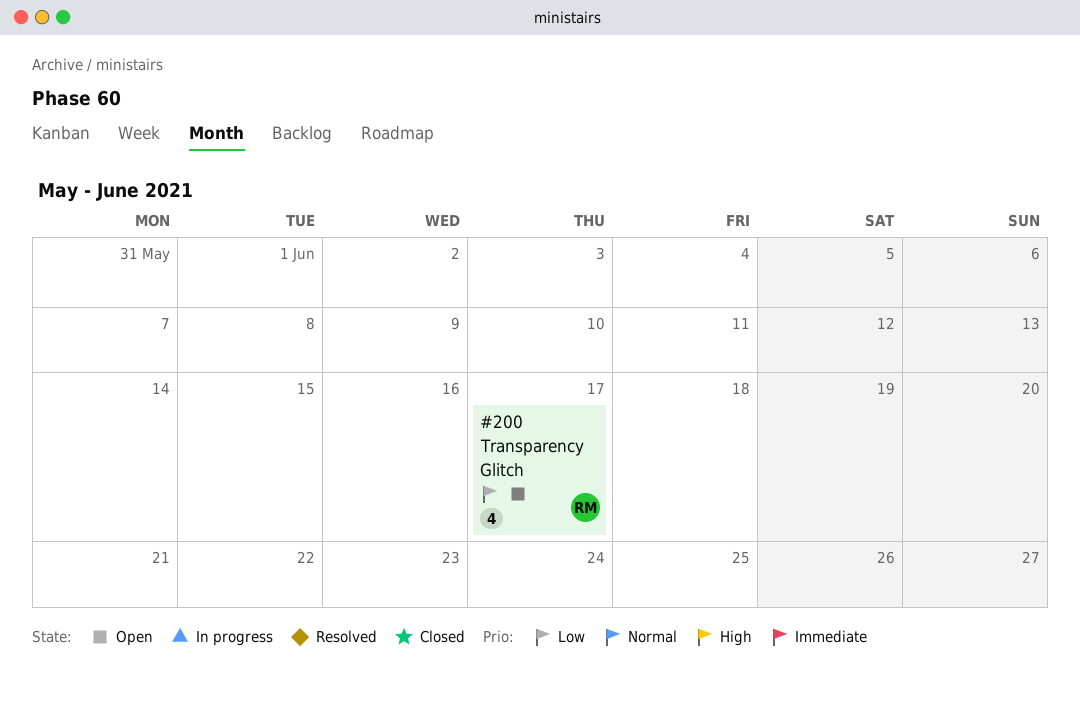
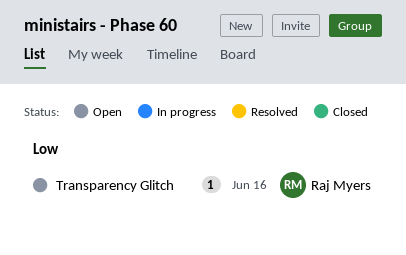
Transparency Glitch, estimate: 4 -> 1
Transparency Glitch, due: Jun 17 -> Jun 16

